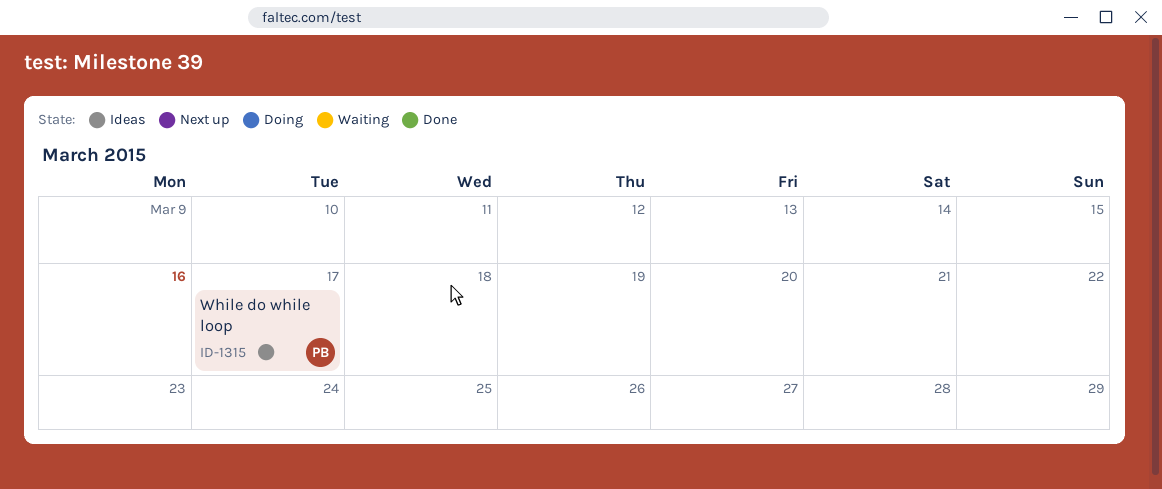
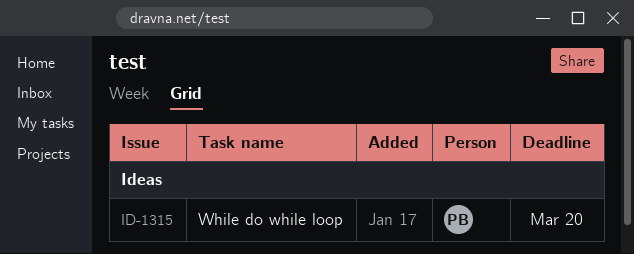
ID-1315, due: Mar 17 -> Mar 20

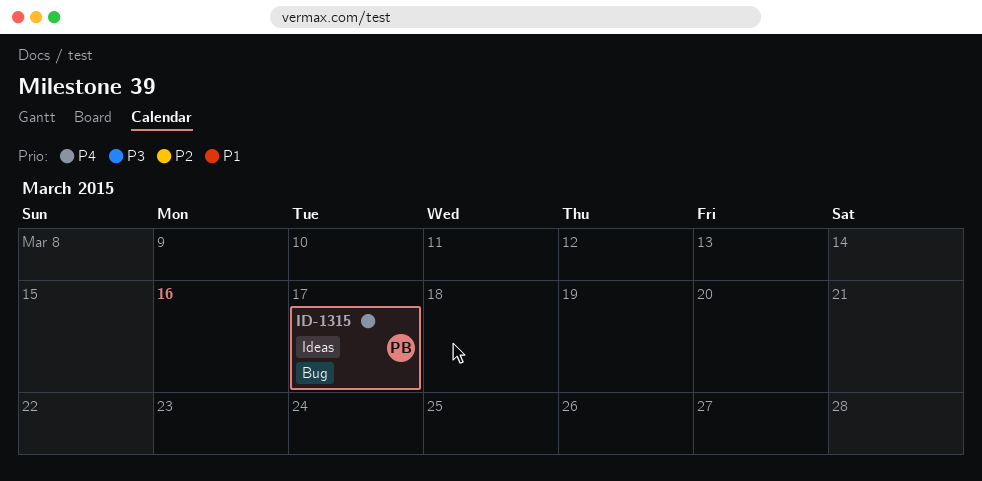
ID-1315, due: Mar 20 -> Mar 17

